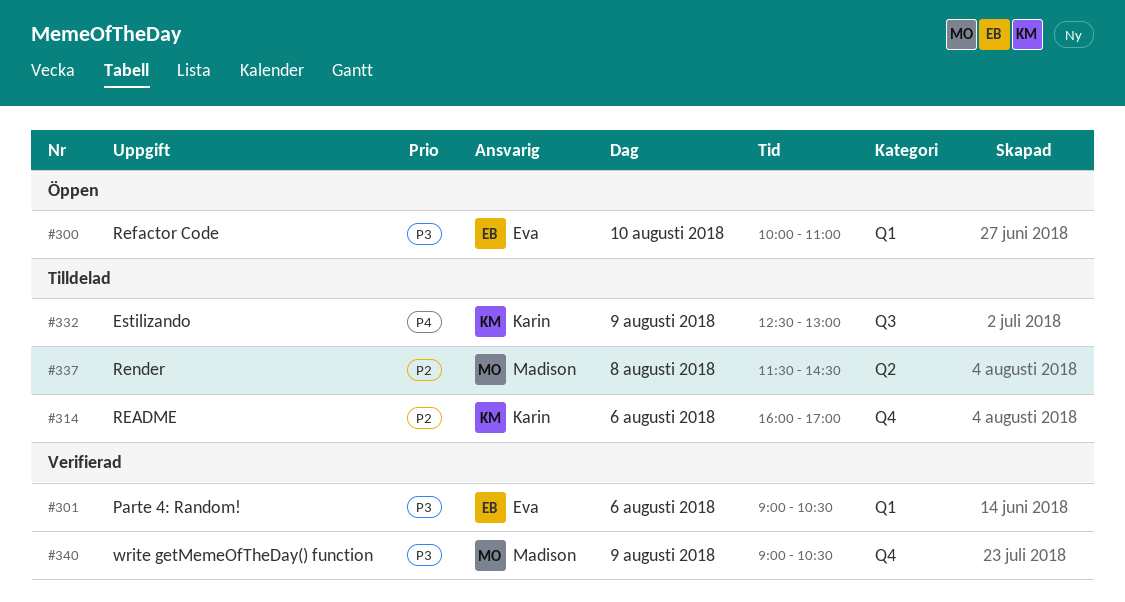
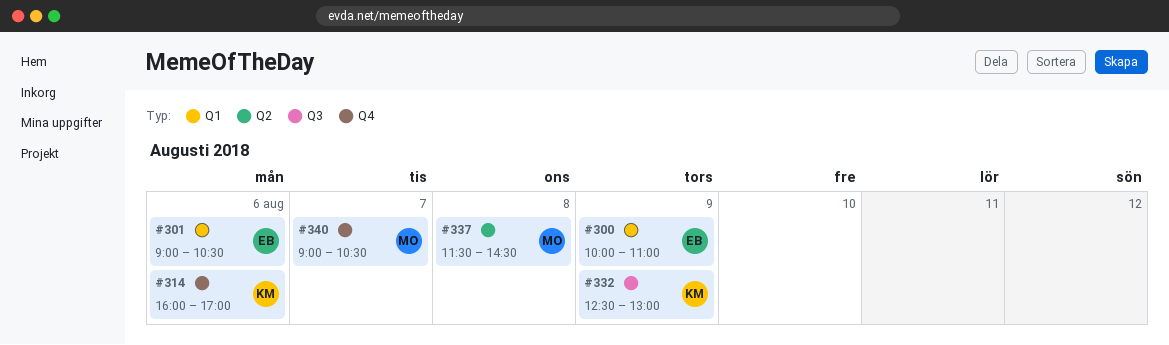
#300, day: Aug 10 -> Aug 9
#340, day: Aug 9 -> Aug 7

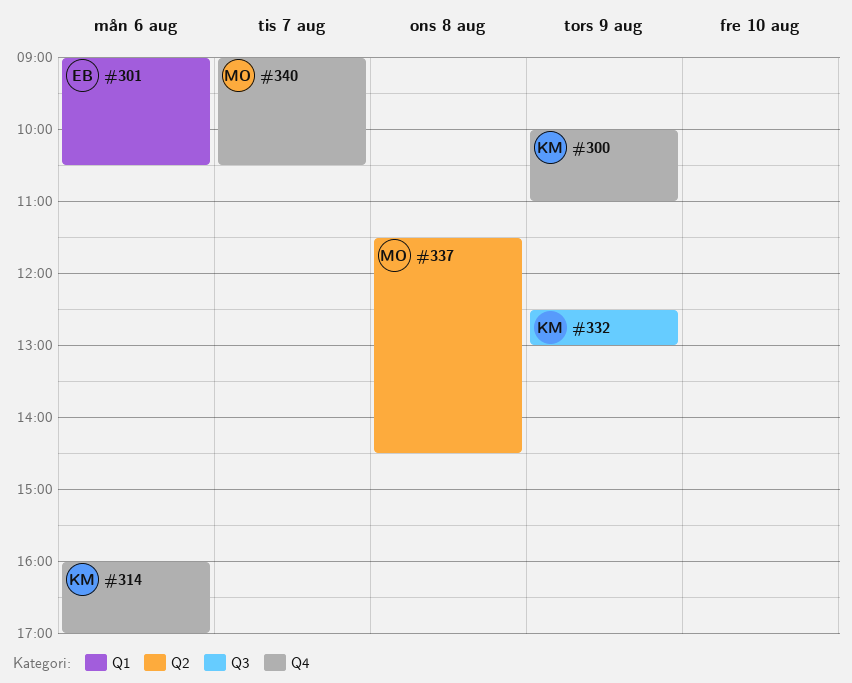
#300, owner: EB -> KM
#300, label: Q1 -> Q4

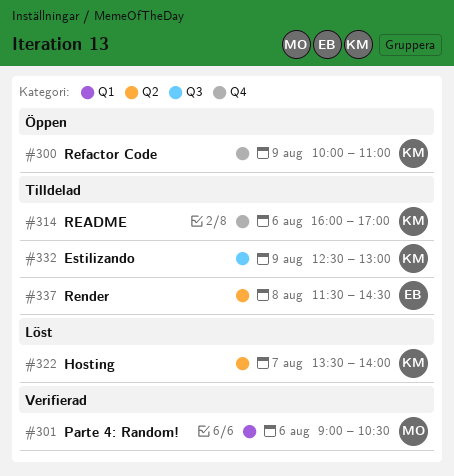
#301, owner: EB -> MO
#322: none -> present
#337, owner: MO -> EB
#340: present -> none

